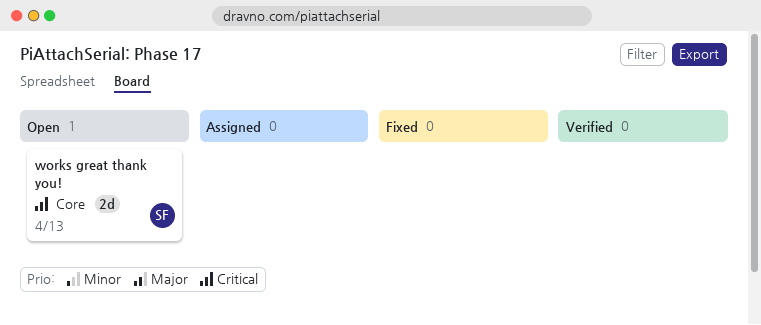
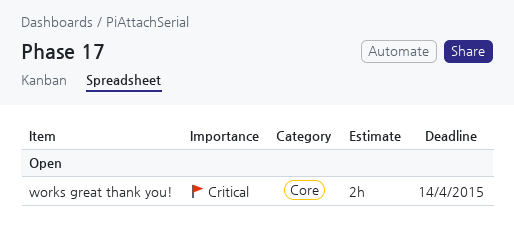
works great thank you!, estimate: 2d -> 2h
works great thank you!, due: Apr 13 -> Apr 14

